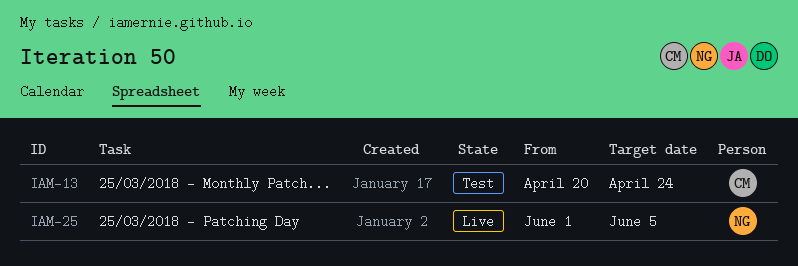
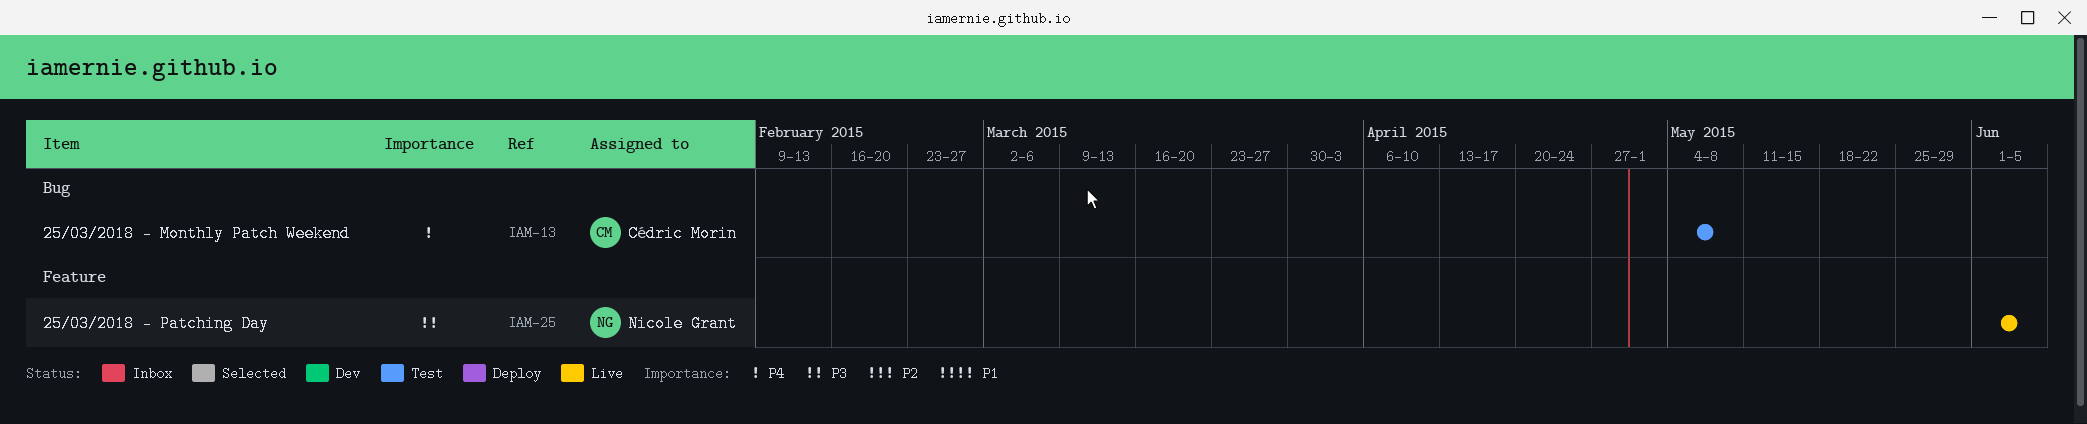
IAM-13, start: Apr 20 -> May 4
IAM-13, due: Apr 24 -> May 8

